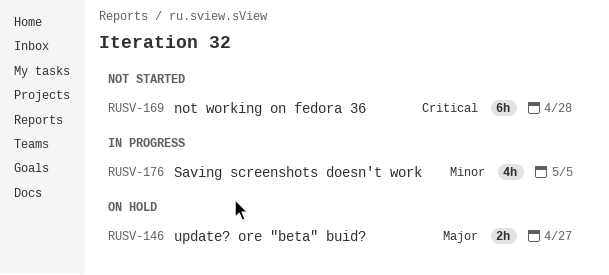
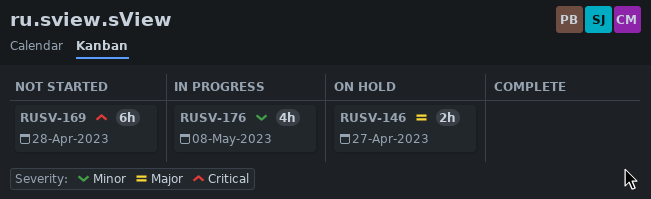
RUSV-176, due: May 5 -> May 8

